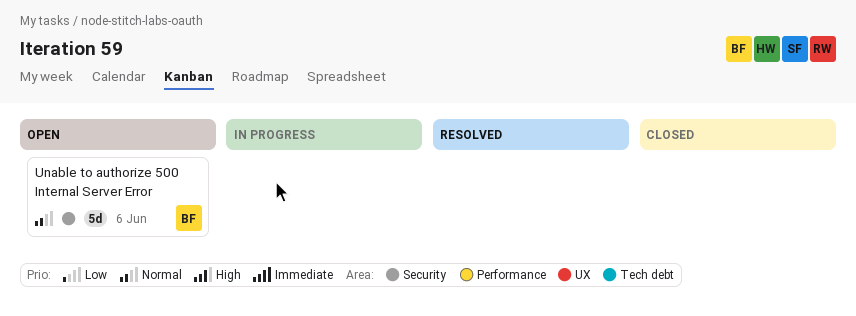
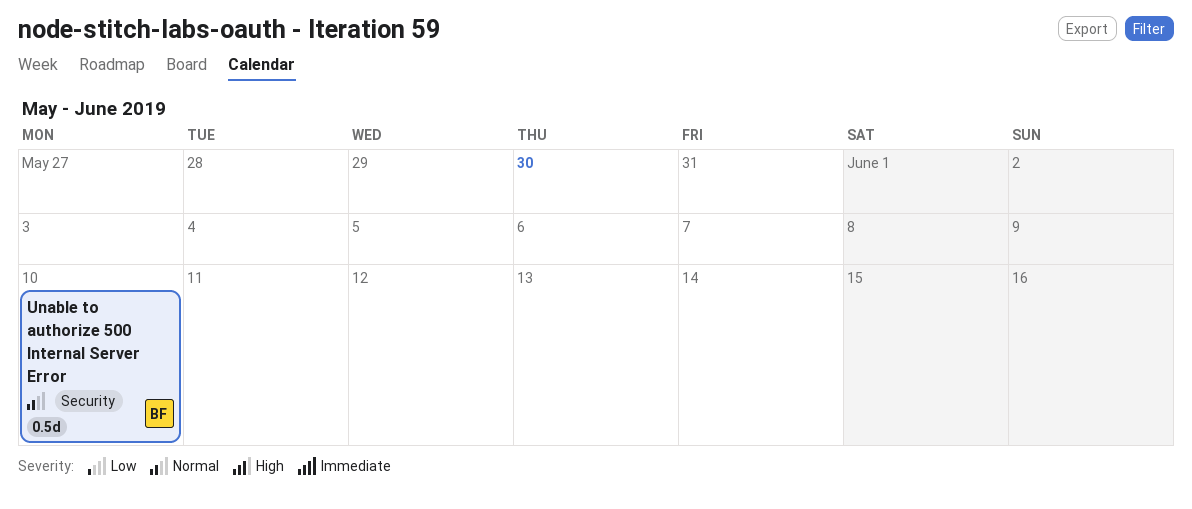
Unable to authorize 500 Internal Server Error, estimate: 5d -> 0.5d
Unable to authorize 500 Internal Server Error, due: Jun 6 -> Jun 10

